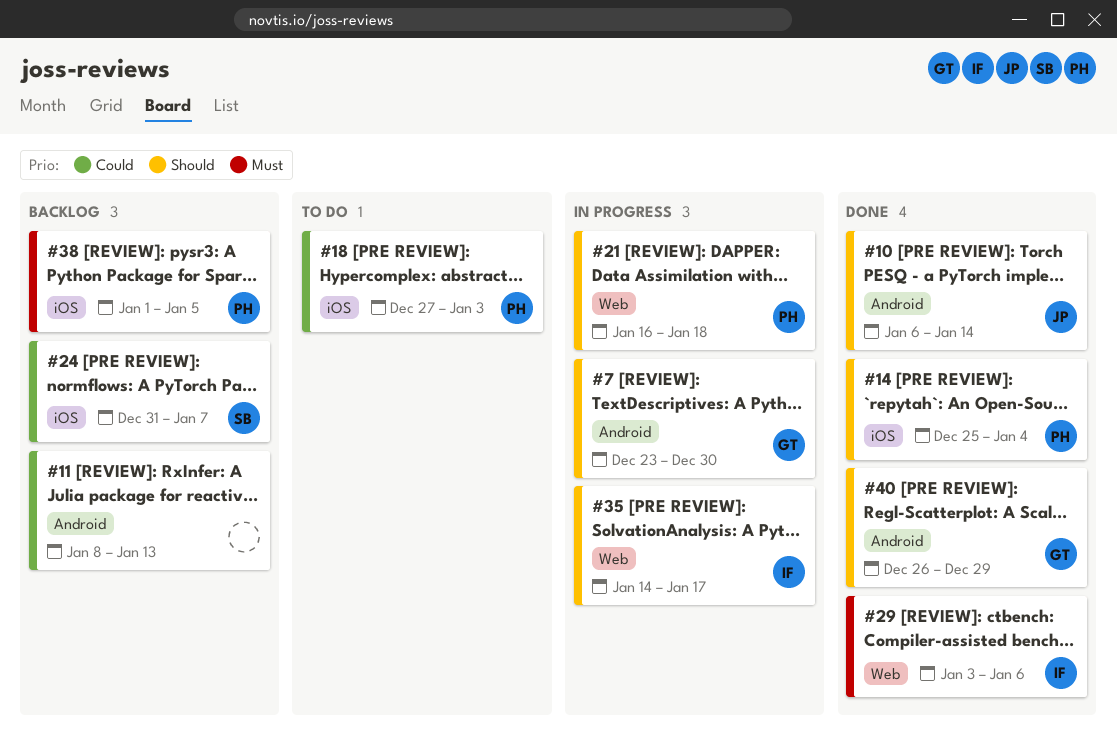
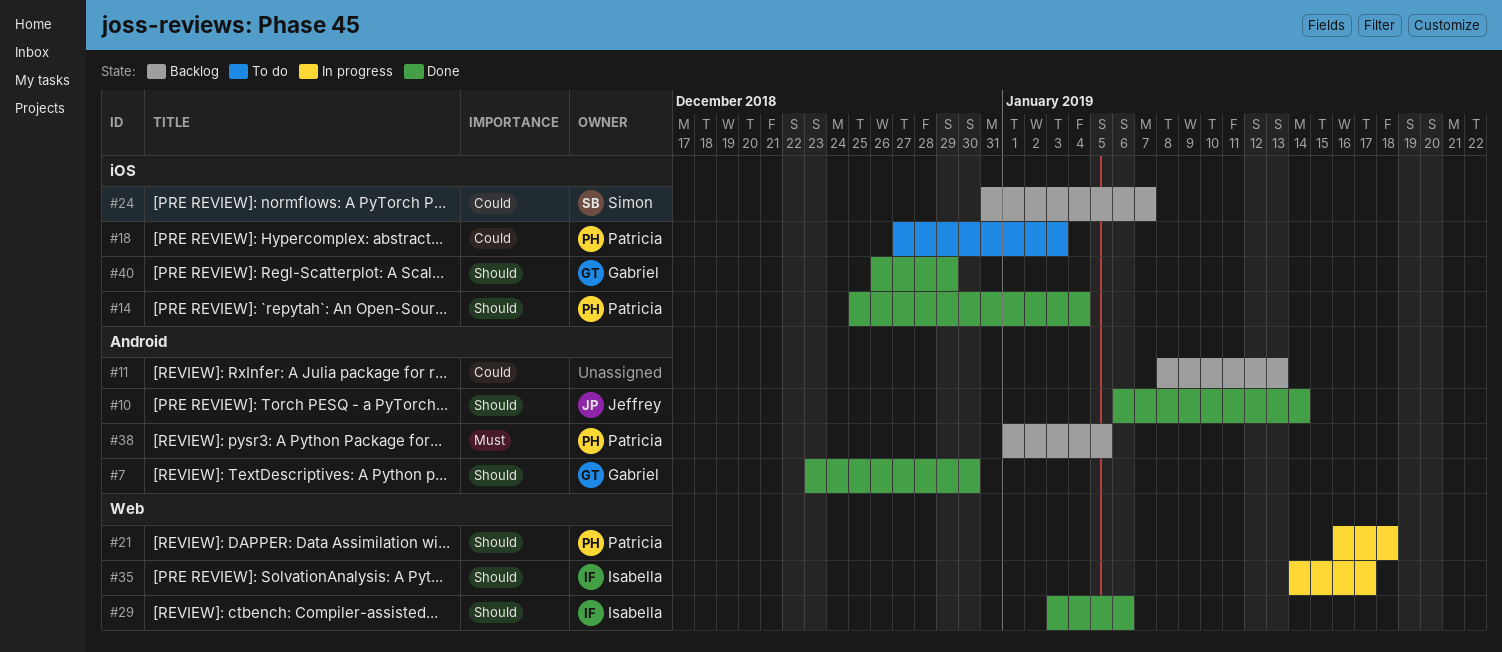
#7, status: In progress -> Done
#29, priority: Must -> Should
#38, label: iOS -> Android
#40, label: Android -> iOS

